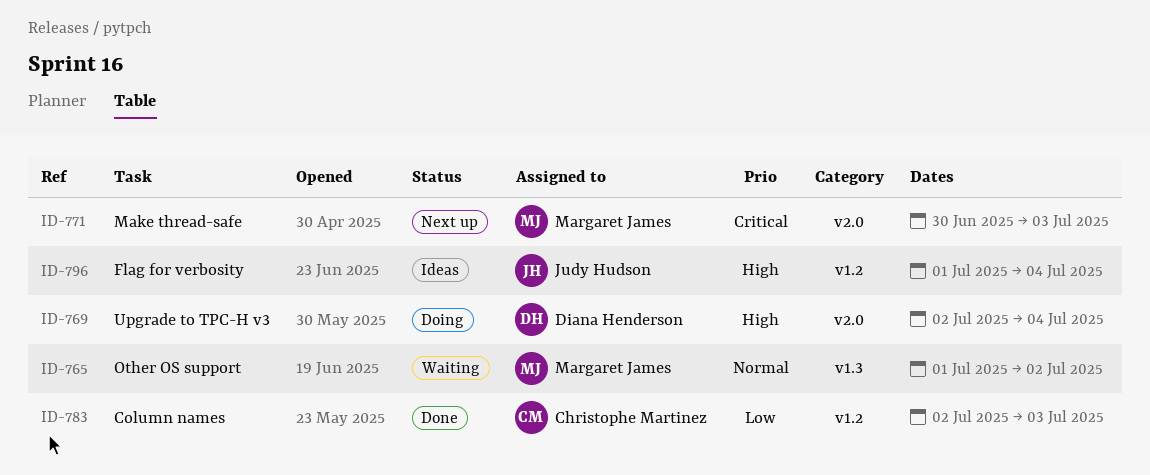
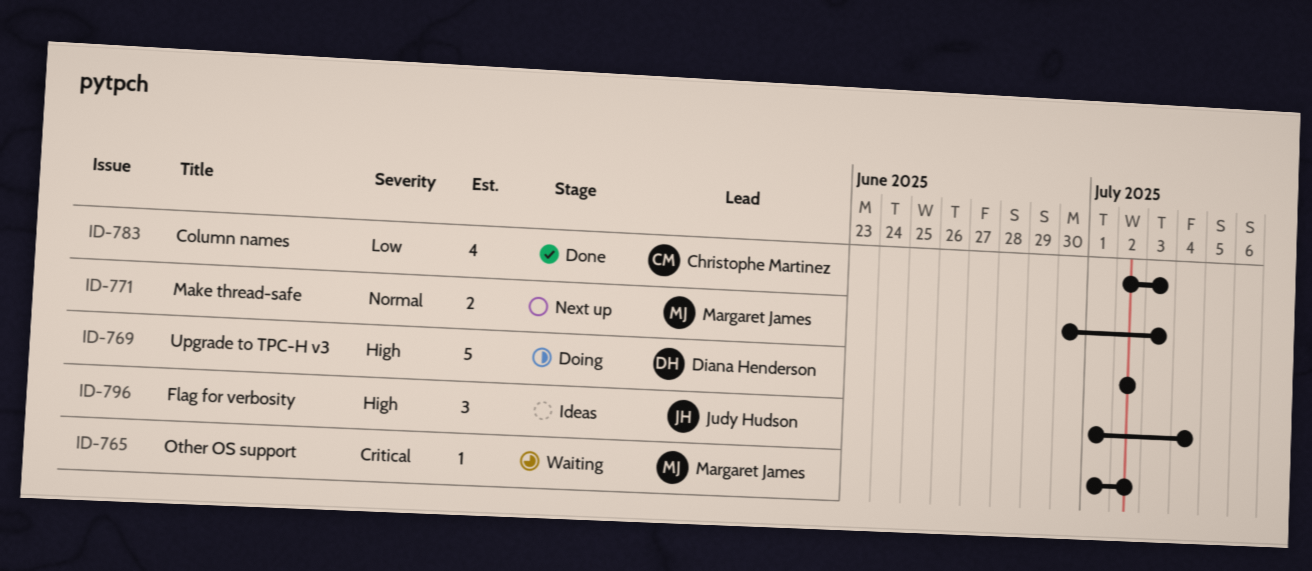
ID-765, priority: Normal -> Critical
ID-769, due: Jul 4 -> Jul 2
ID-771, priority: Critical -> Normal

